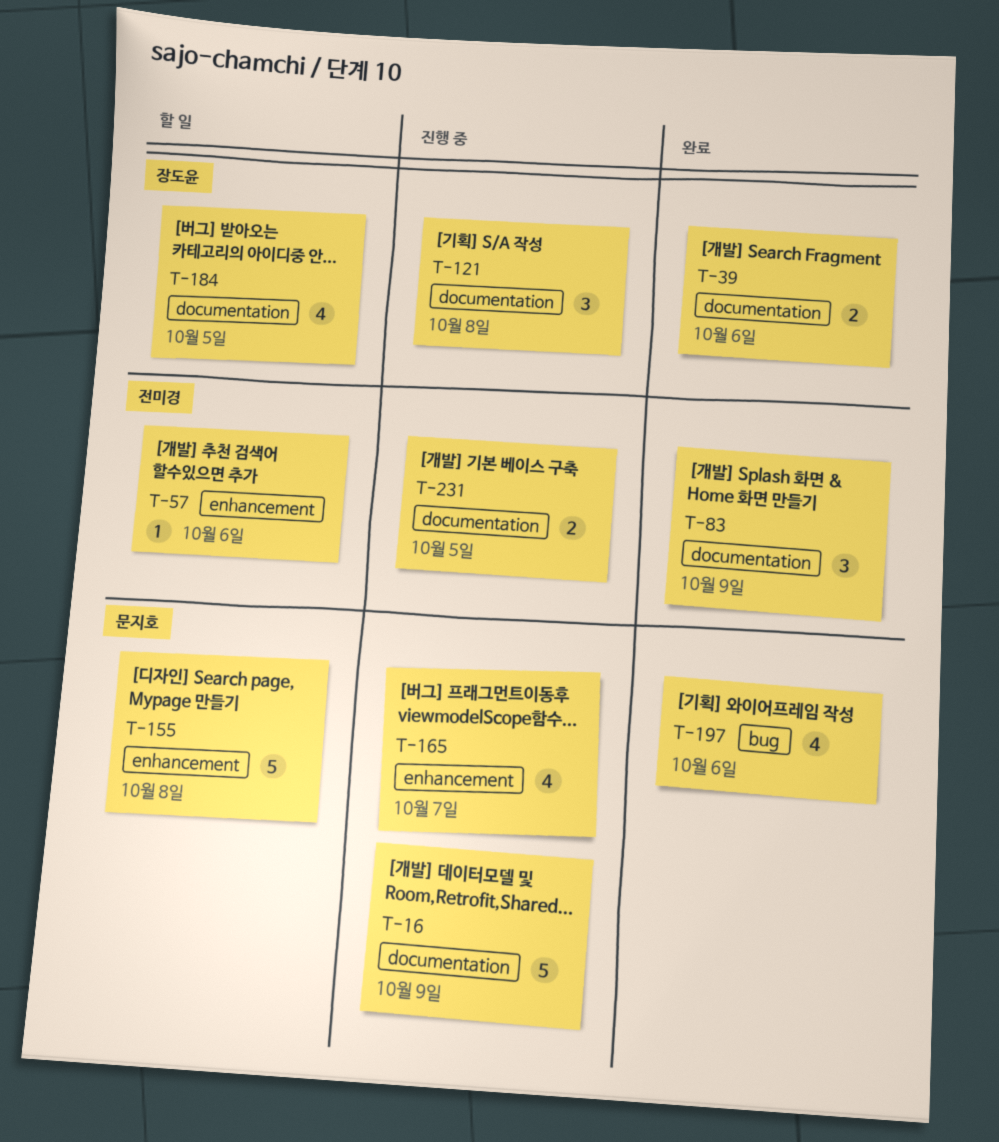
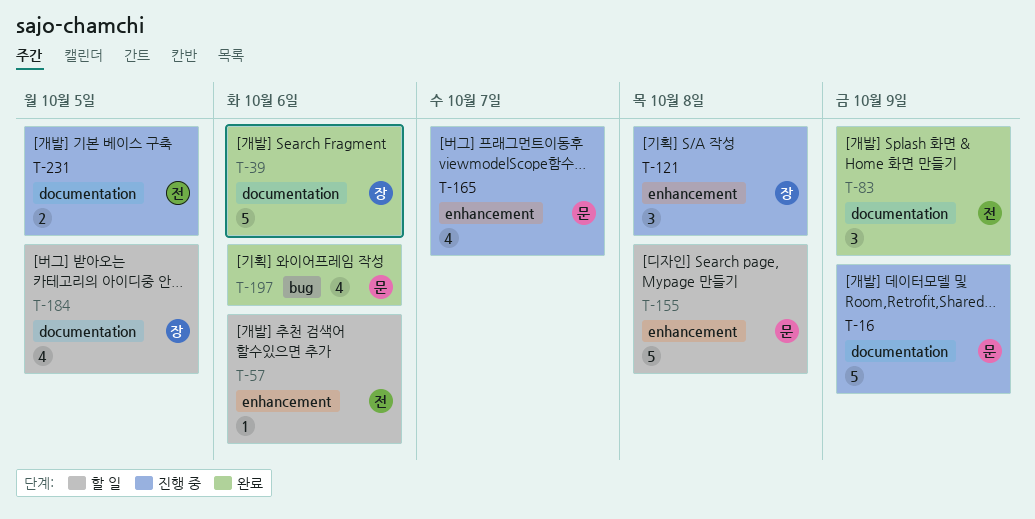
T-39, estimate: 2 -> 5
T-121, label: documentation -> enhancement

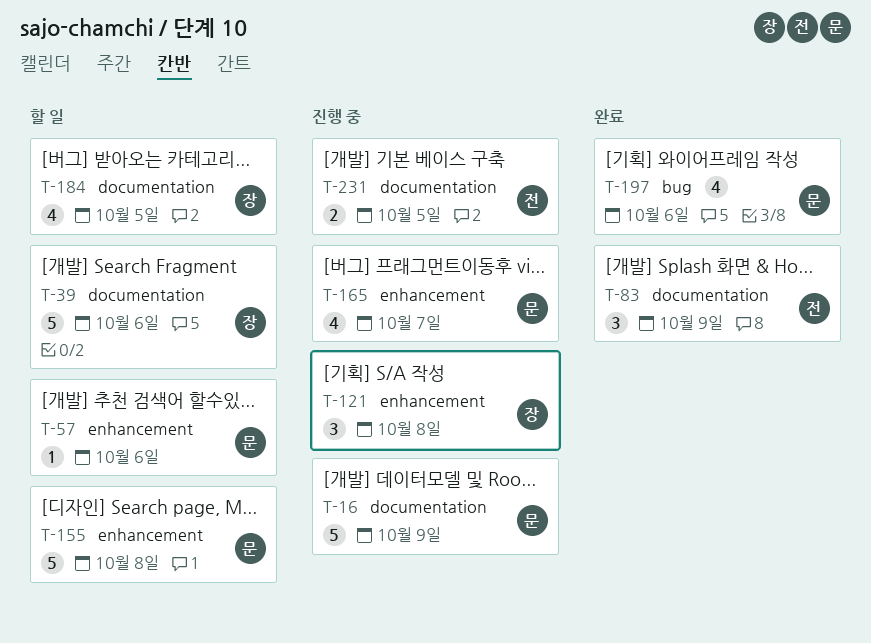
T-39, status: 완료 -> 할 일
T-57, owner: 전 -> 문

